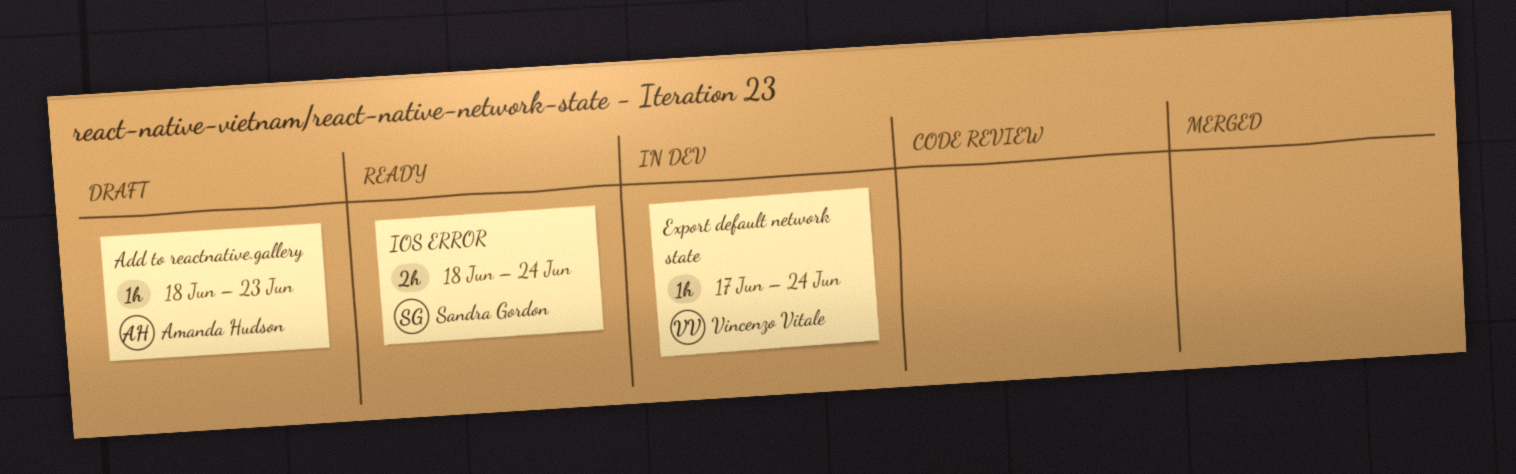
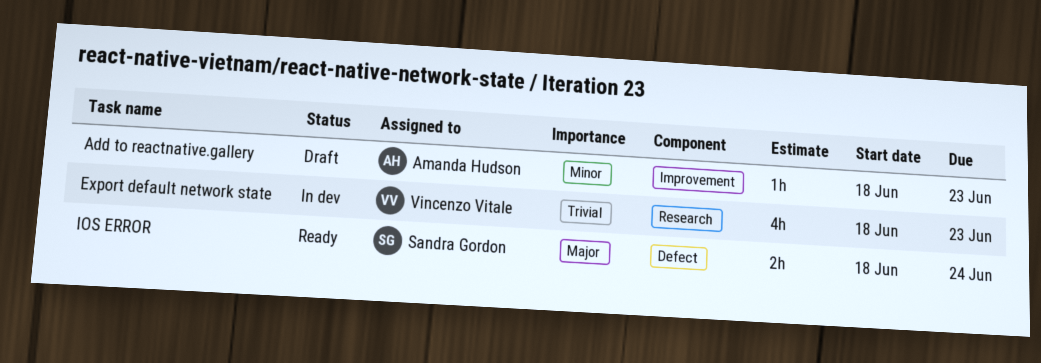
Export default network state, estimate: 1h -> 4h
Export default network state, start: Jun 17 -> Jun 18
Export default network state, due: Jun 24 -> Jun 23

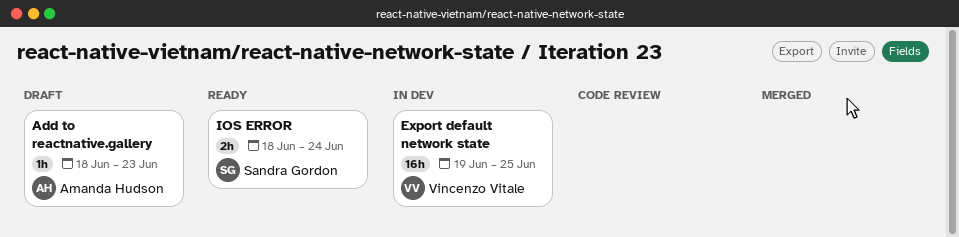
Export default network state, estimate: 4h -> 16h
Export default network state, start: Jun 18 -> Jun 19
Export default network state, due: Jun 23 -> Jun 25

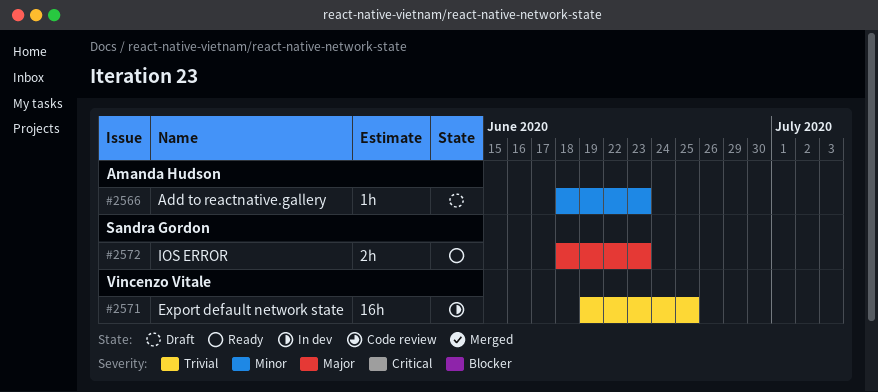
IOS ERROR, due: Jun 24 -> Jun 23

